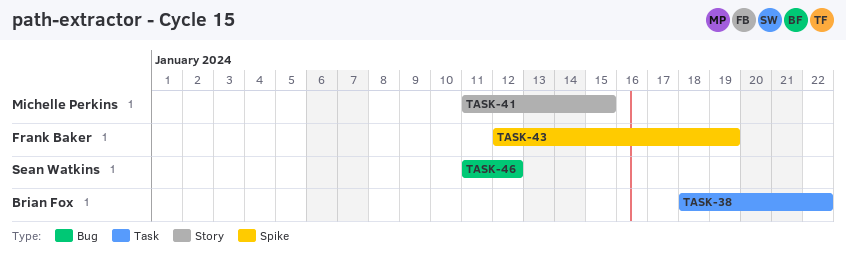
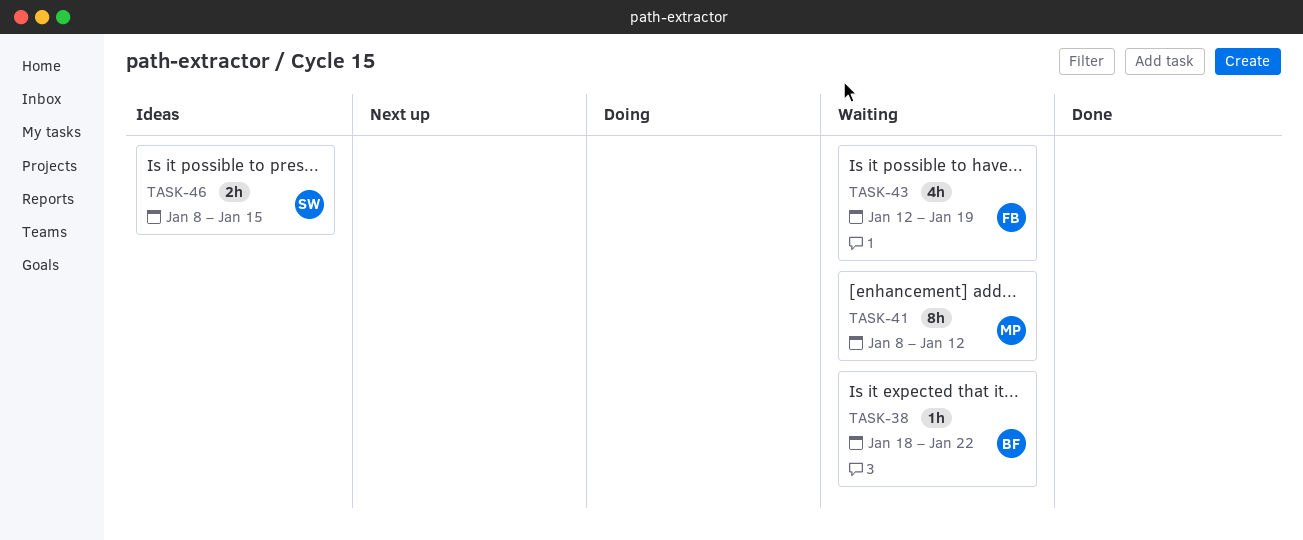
TASK-41, start: Jan 11 -> Jan 8
TASK-41, due: Jan 15 -> Jan 12
TASK-46, start: Jan 11 -> Jan 8
TASK-46, due: Jan 12 -> Jan 15

